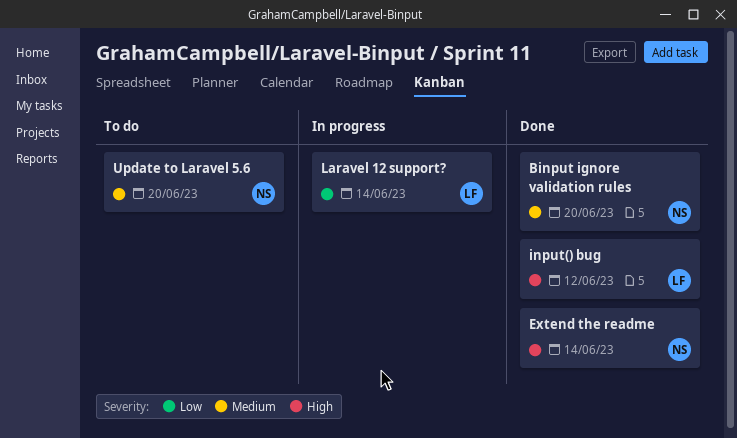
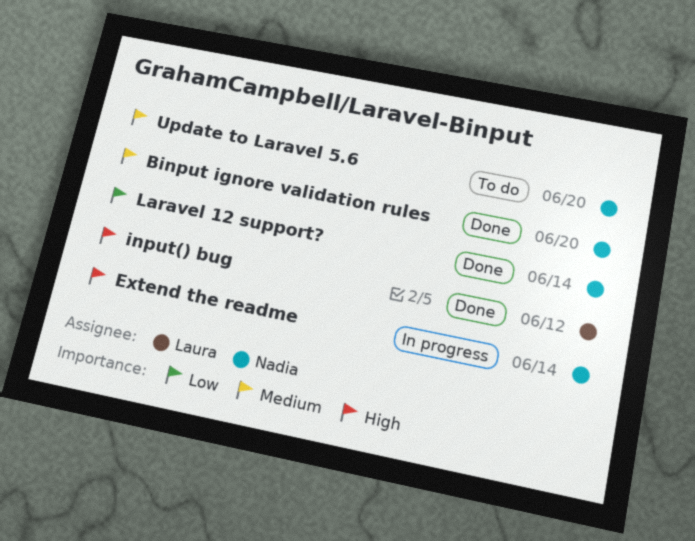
Extend the readme, status: Done -> In progress
Laravel 12 support?, status: In progress -> Done
Laravel 12 support?, owner: Laura -> Nadia

